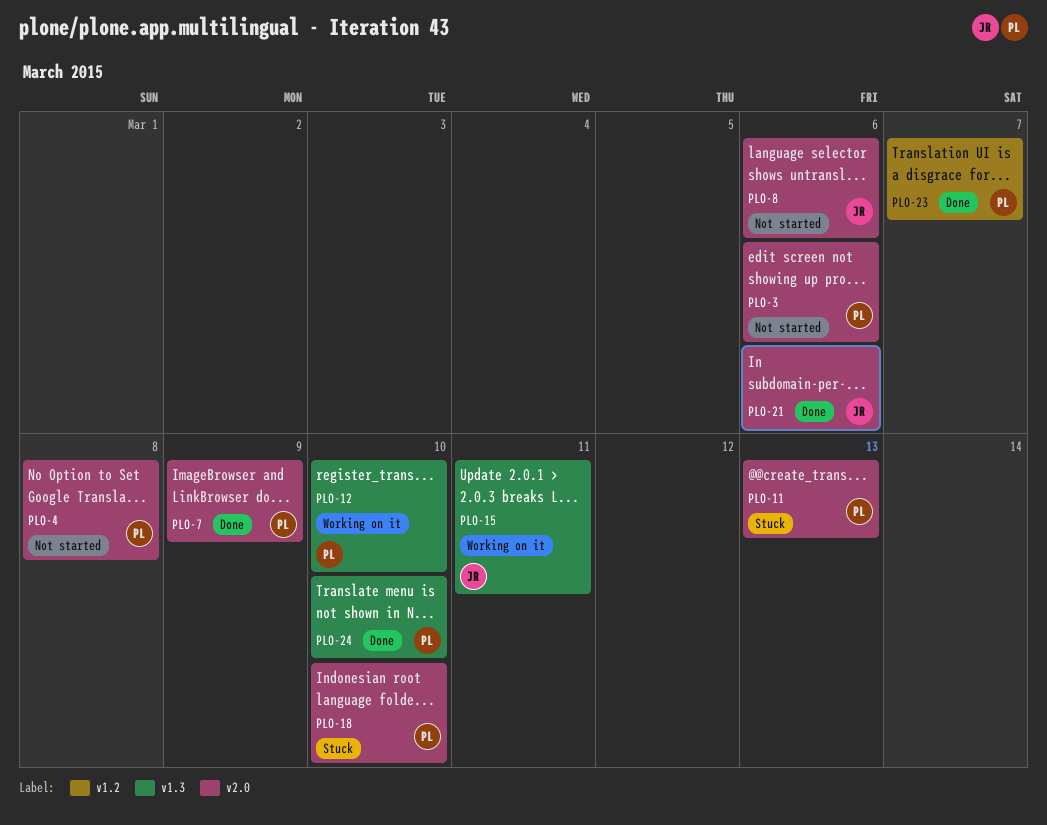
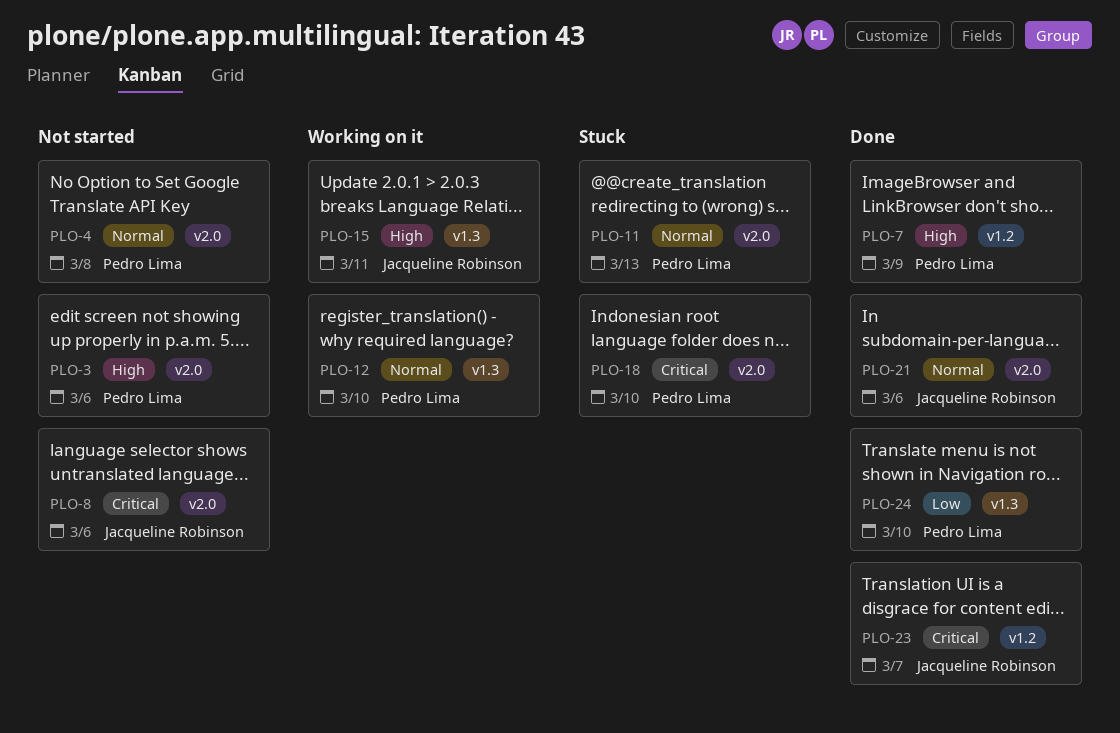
PLO-7, label: v2.0 -> v1.2
PLO-23, owner: Pedro Lima -> Jacqueline Robinson

